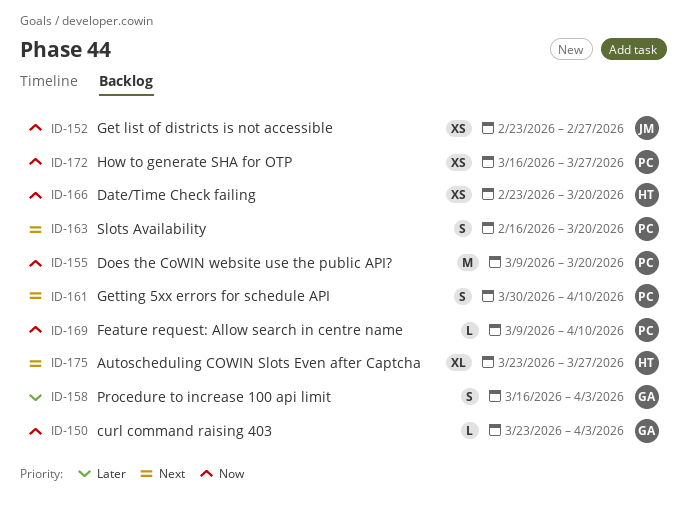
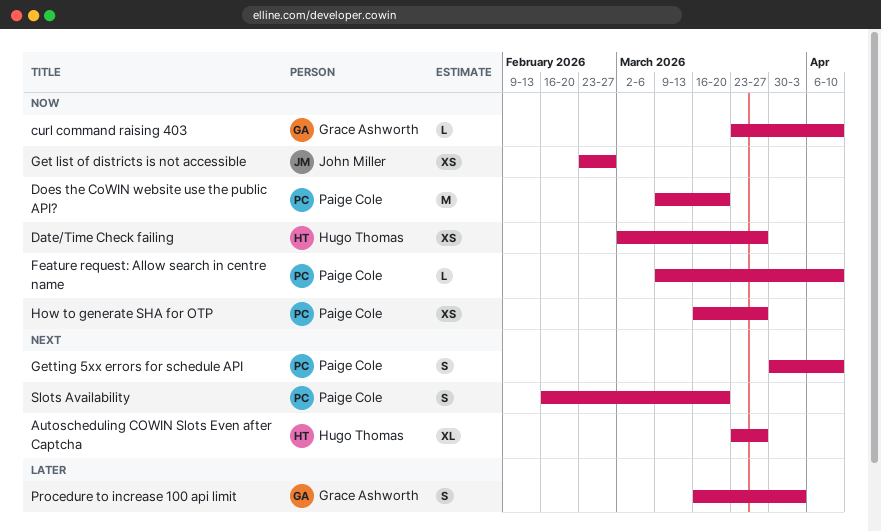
curl command raising 403, due: Apr 3 -> Apr 10
Date/Time Check failing, start: Feb 23 -> Mar 2
Date/Time Check failing, due: Mar 20 -> Mar 27

